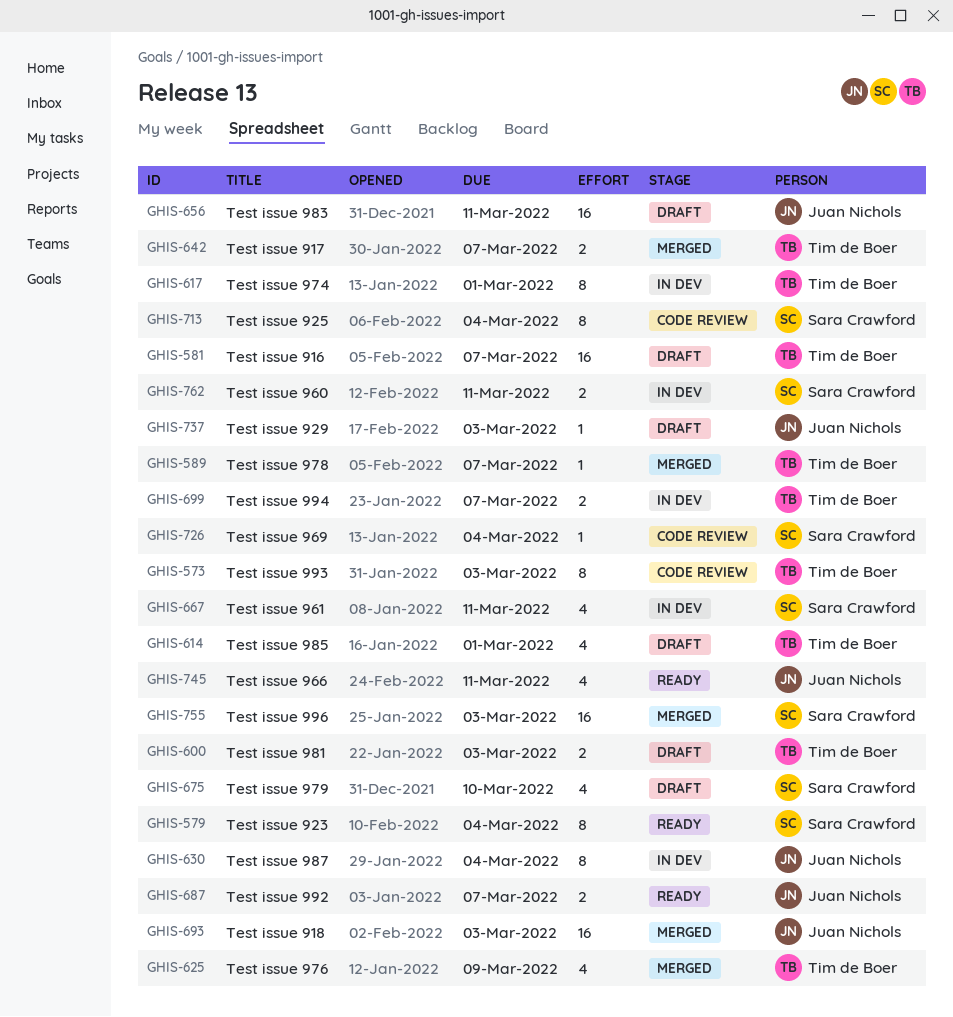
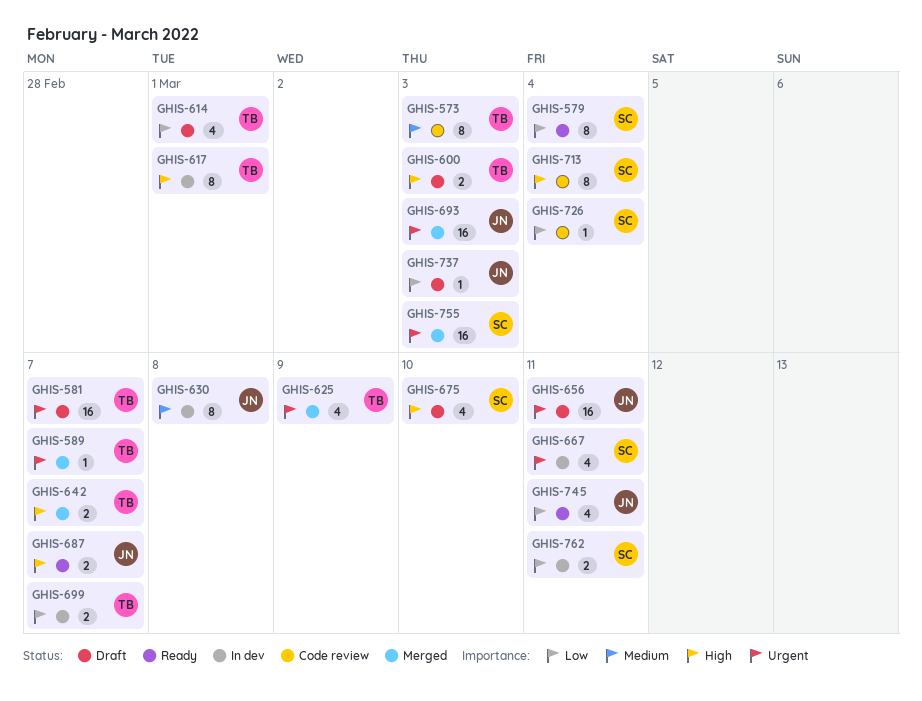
GHIS-630, due: Mar 4 -> Mar 8

